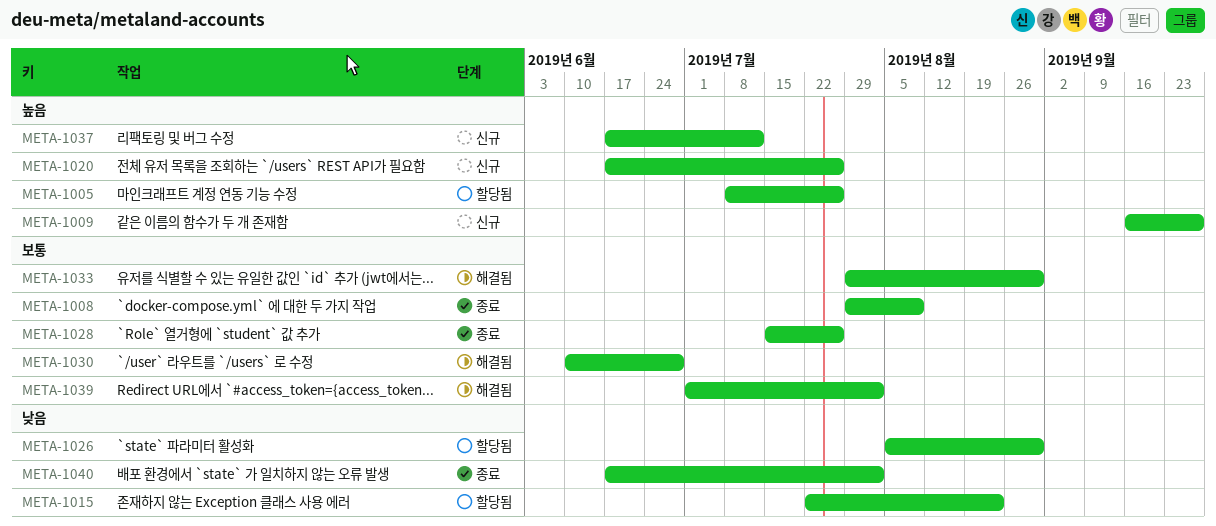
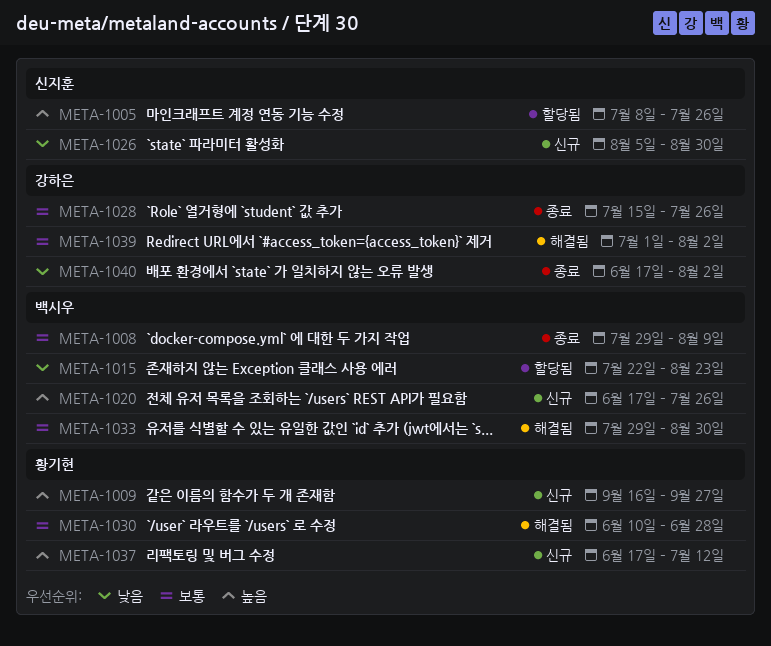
META-1026, status: 할당됨 -> 신규

